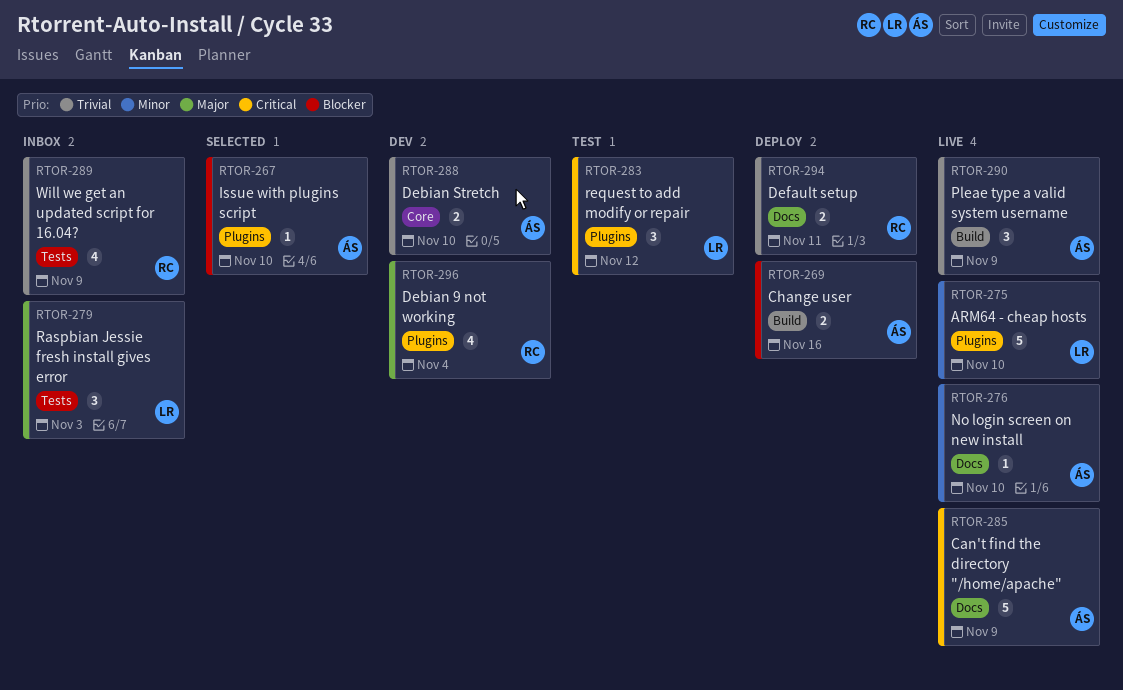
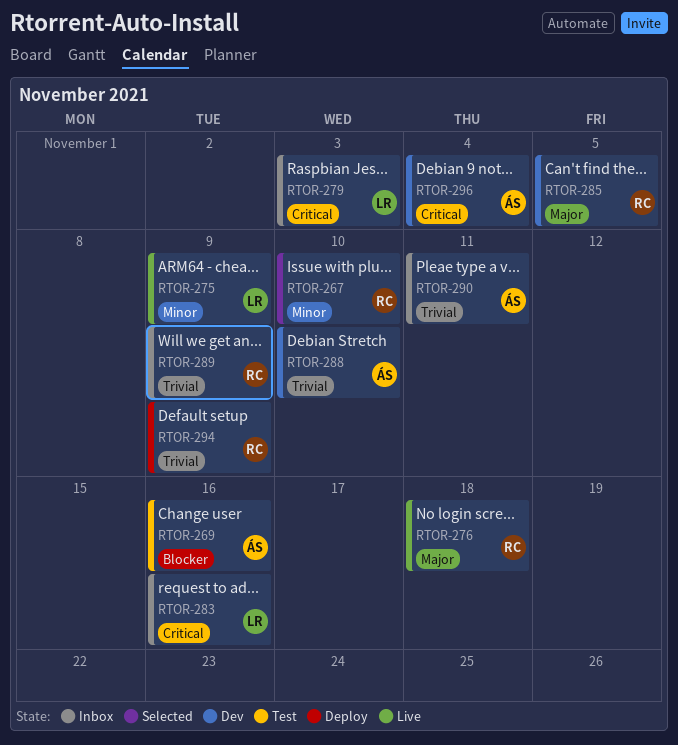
RTOR-267, owner: ÁS -> RC
RTOR-267, priority: Blocker -> Minor
RTOR-269, status: Deploy -> Test
RTOR-275, due: Nov 10 -> Nov 9
RTOR-276, owner: ÁS -> RC
RTOR-276, priority: Minor -> Major
RTOR-276, due: Nov 10 -> Nov 18
RTOR-279, priority: Major -> Critical
RTOR-283, status: Test -> Inbox
RTOR-283, due: Nov 12 -> Nov 16
RTOR-285, status: Live -> Dev
RTOR-285, owner: ÁS -> RC
RTOR-285, priority: Critical -> Major
RTOR-285, due: Nov 9 -> Nov 5
RTOR-290, status: Live -> Inbox
RTOR-290, due: Nov 9 -> Nov 11
RTOR-294, due: Nov 11 -> Nov 9
RTOR-296, owner: RC -> ÁS
RTOR-296, priority: Major -> Critical

